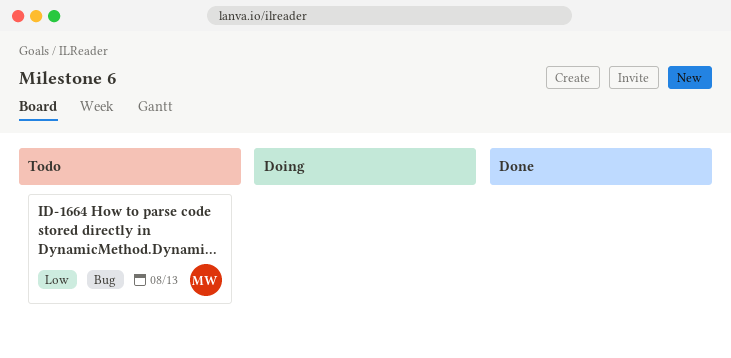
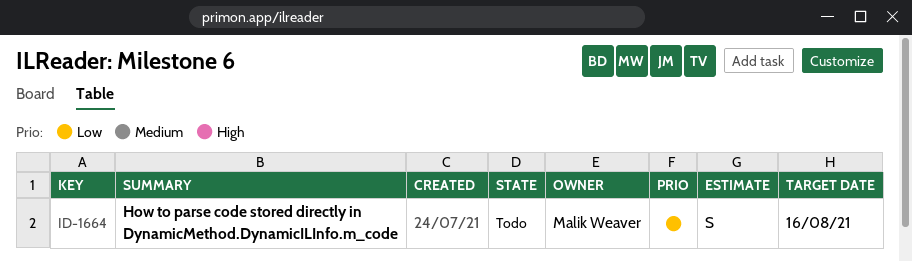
ID-1664, due: Aug 13 -> Aug 16

